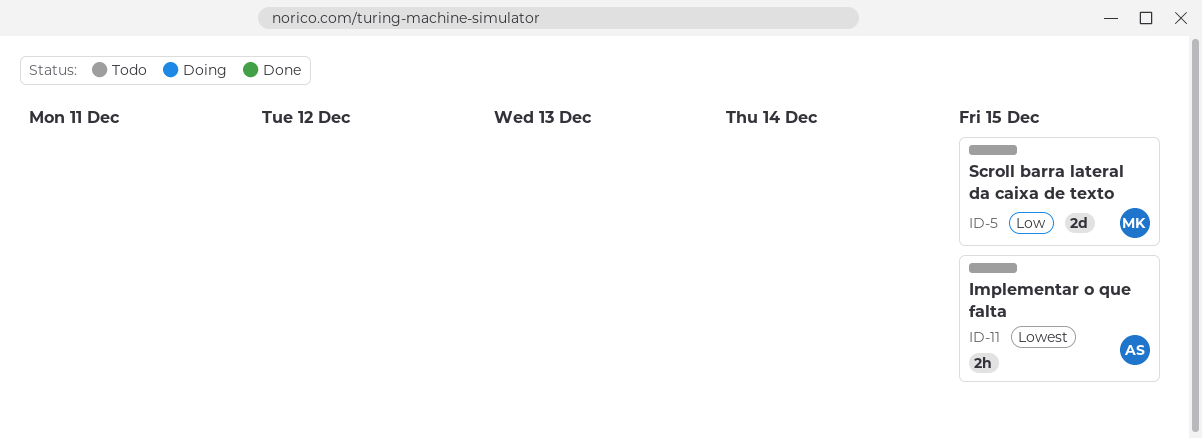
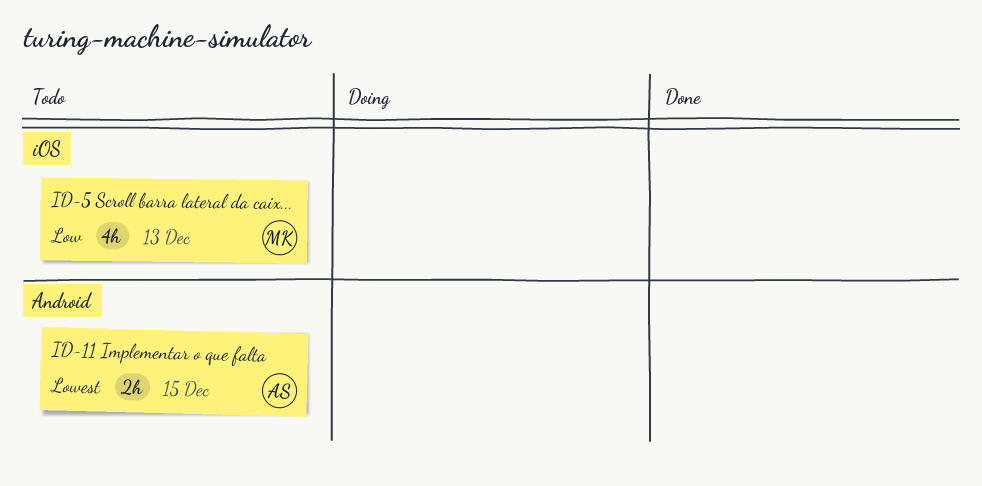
ID-5, estimate: 2d -> 4h
ID-5, due: Dec 15 -> Dec 13

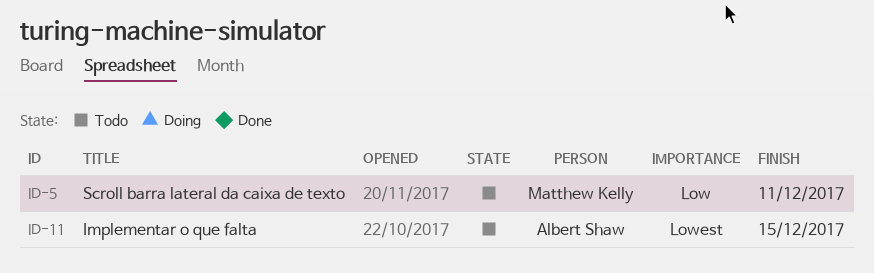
ID-5, due: Dec 13 -> Dec 11

